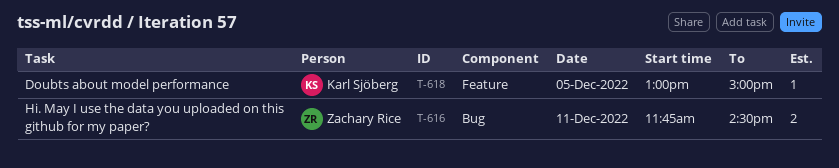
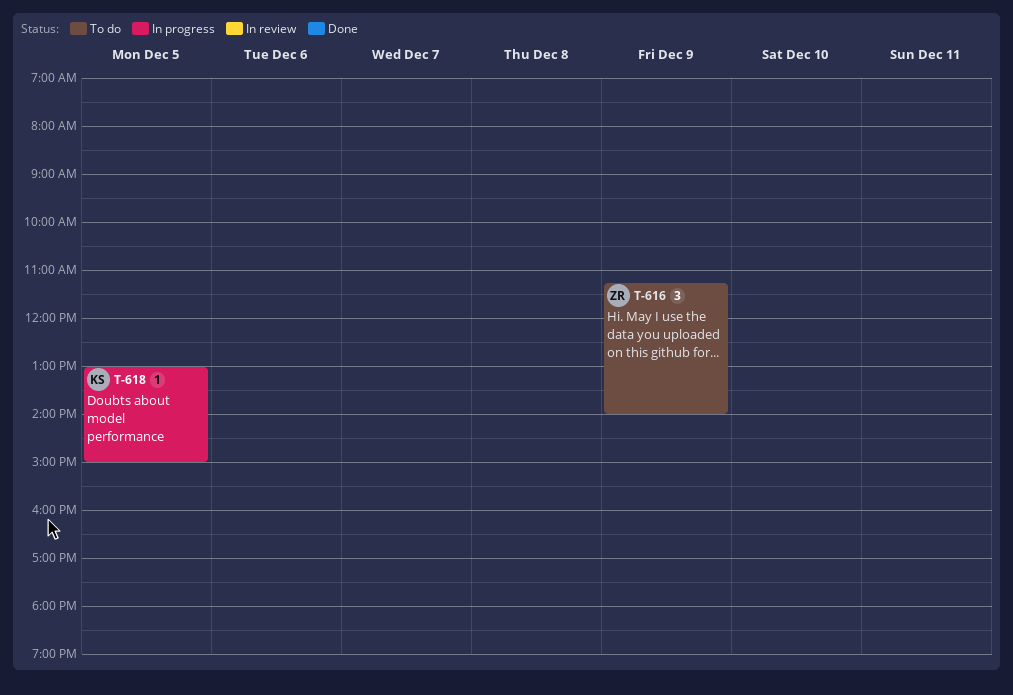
T-616, estimate: 2 -> 3
T-616, day: Dec 11 -> Dec 9
T-616, begins: 11:45 -> 11:15
T-616, ends: 14:30 -> 14:00

